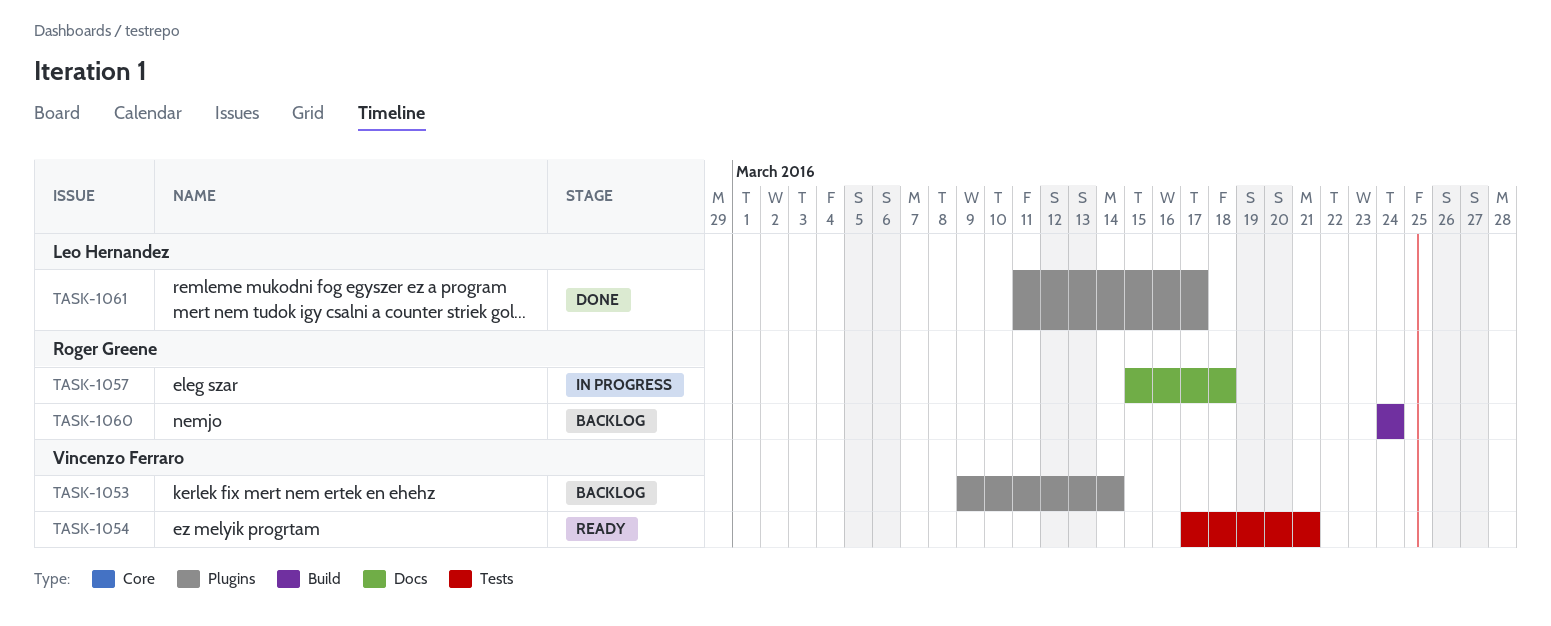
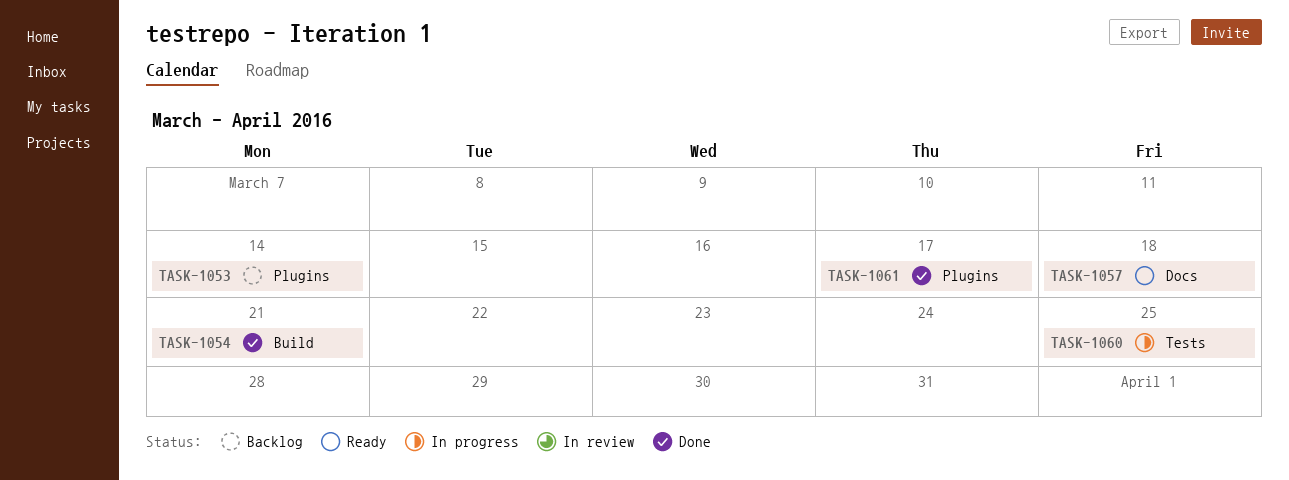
TASK-1054, status: Ready -> Done
TASK-1054, label: Tests -> Build
TASK-1057, status: In progress -> Ready
TASK-1060, status: Backlog -> In progress
TASK-1060, label: Build -> Tests
TASK-1060, due: Mar 24 -> Mar 25

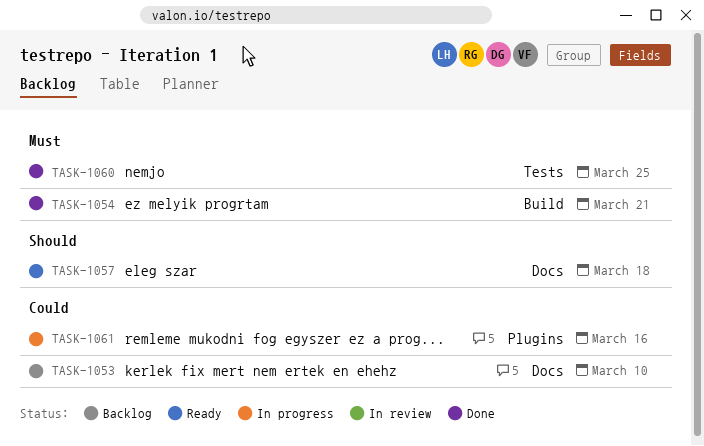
TASK-1053, label: Plugins -> Docs
TASK-1053, due: Mar 14 -> Mar 10
TASK-1060, status: In progress -> Done
TASK-1061, status: Done -> In progress
TASK-1061, due: Mar 17 -> Mar 16

